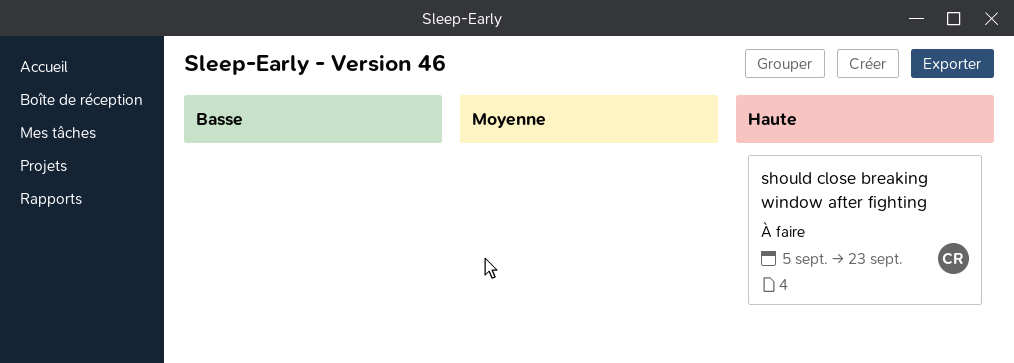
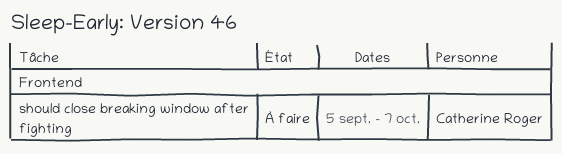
should close breaking window after fighting, due: Sep 23 -> Oct 7

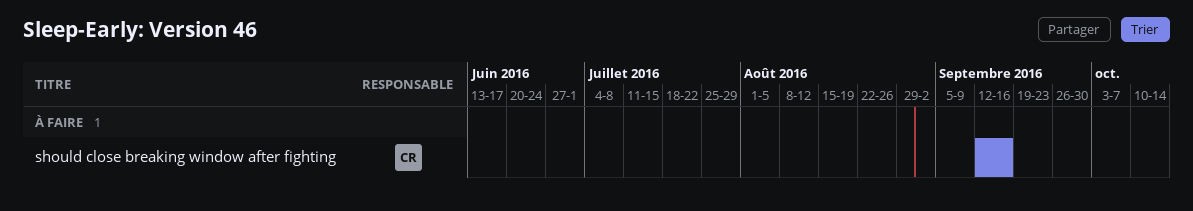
should close breaking window after fighting, start: Sep 5 -> Sep 12
should close breaking window after fighting, due: Oct 7 -> Sep 16

